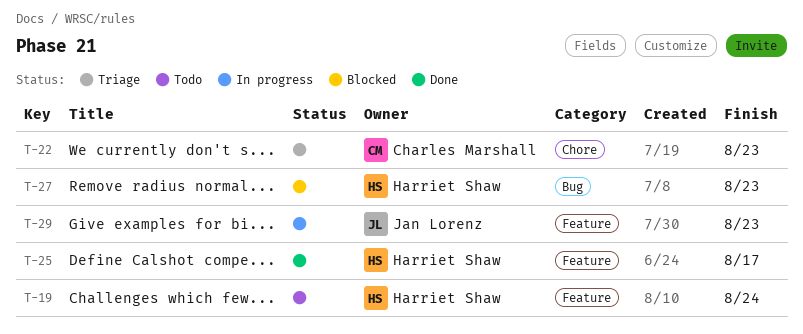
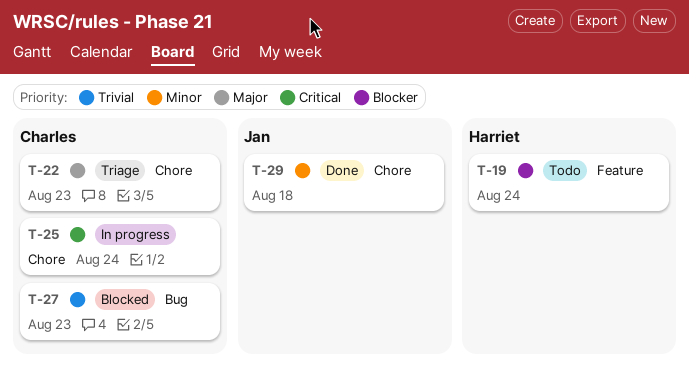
T-25, status: Done -> In progress
T-25, owner: Harriet Shaw -> Charles Marshall
T-25, label: Feature -> Chore
T-25, due: Aug 17 -> Aug 24
T-27, owner: Harriet Shaw -> Charles Marshall
T-29, status: In progress -> Done
T-29, label: Feature -> Chore
T-29, due: Aug 23 -> Aug 18

